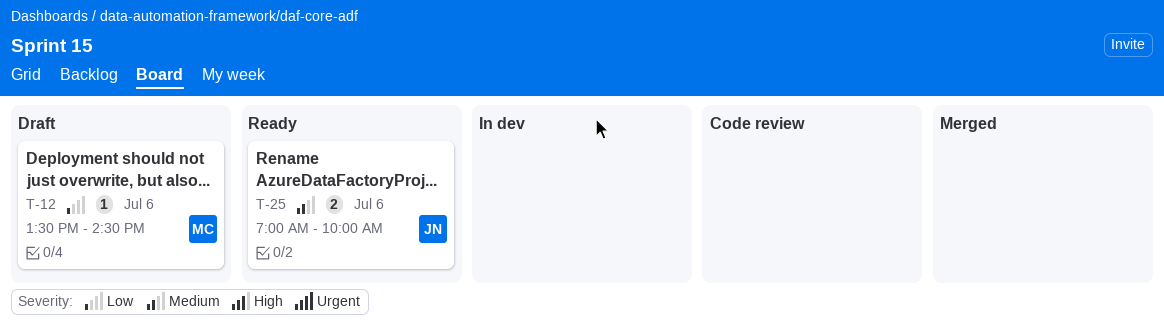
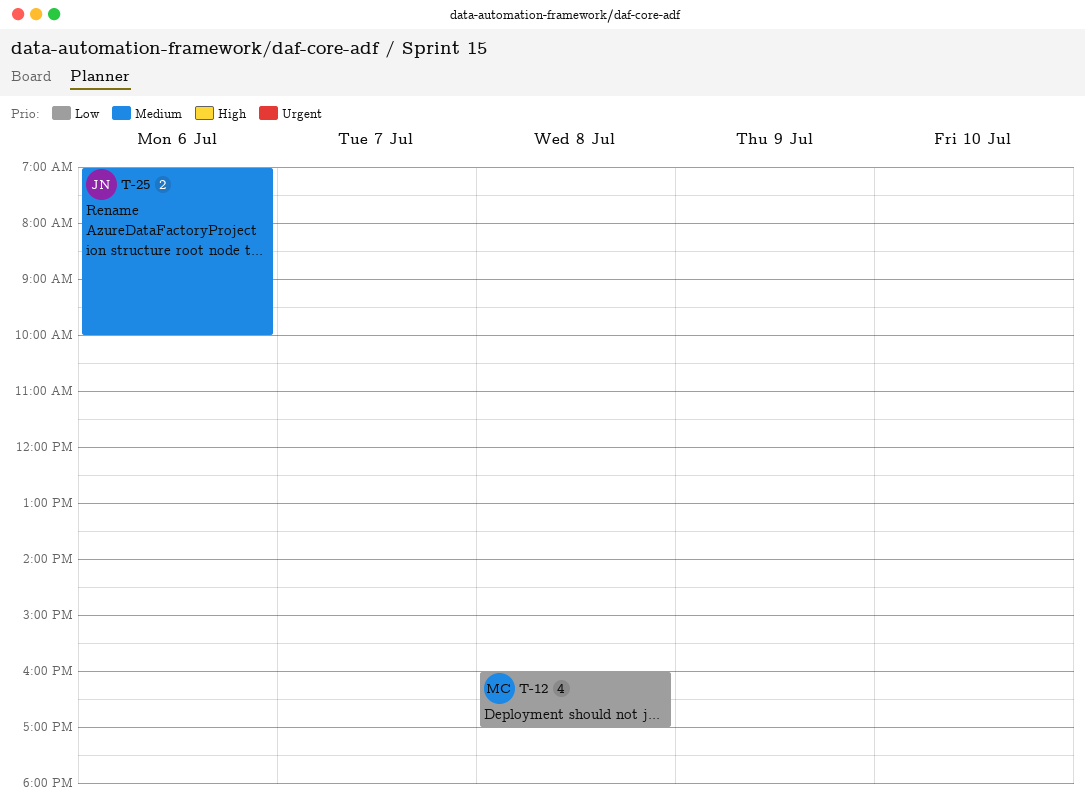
T-12, estimate: 1 -> 4
T-12, day: Jul 6 -> Jul 8
T-12, begins: 13:30 -> 16:00
T-12, ends: 14:30 -> 17:00

